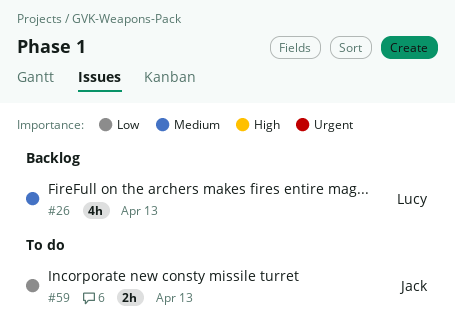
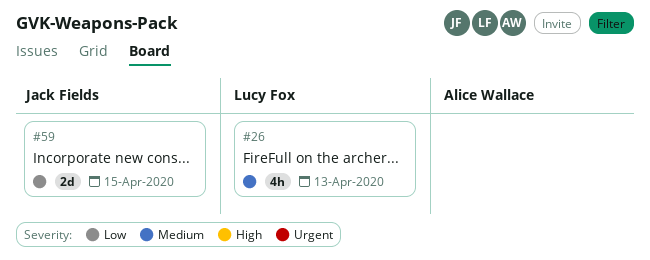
#59, estimate: 2h -> 2d
#59, due: Apr 13 -> Apr 15

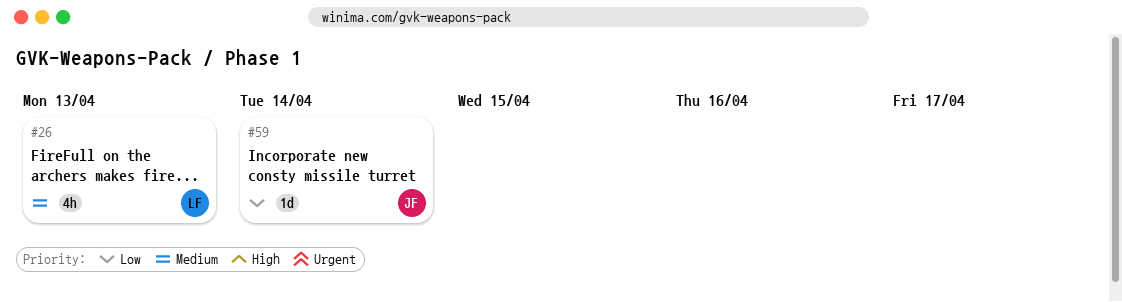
#59, estimate: 2d -> 1d
#59, due: Apr 15 -> Apr 14

